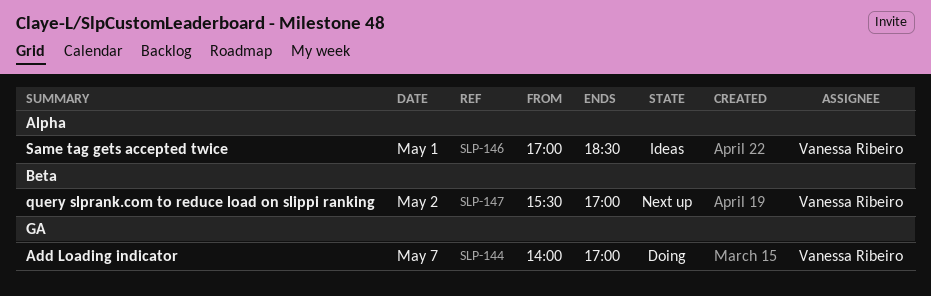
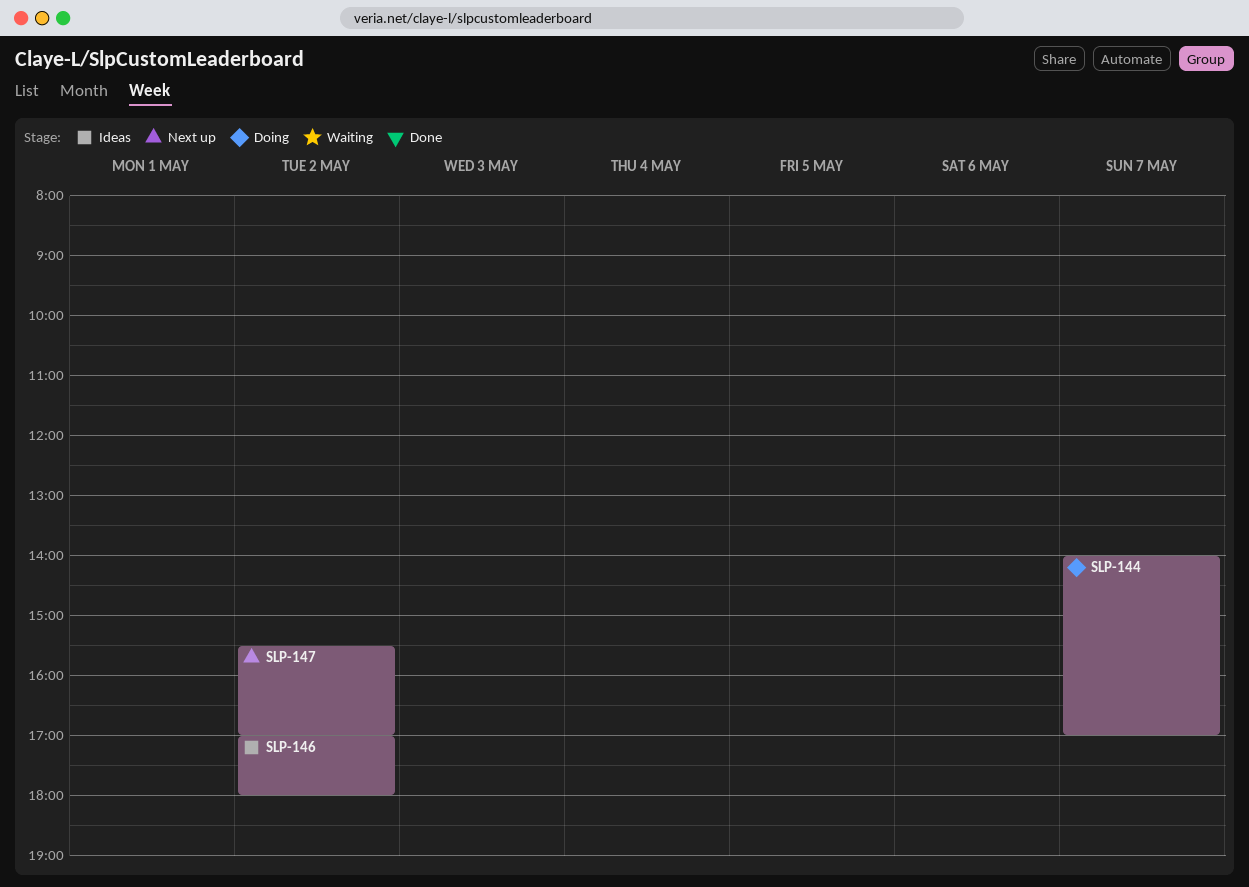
SLP-146, day: May 1 -> May 2
SLP-146, ends: 18:30 -> 18:00

